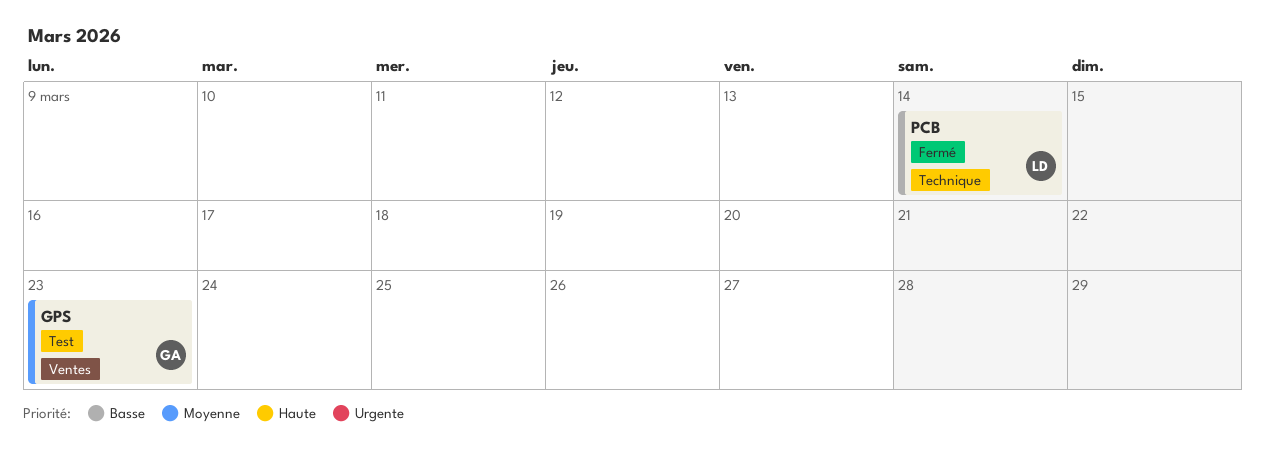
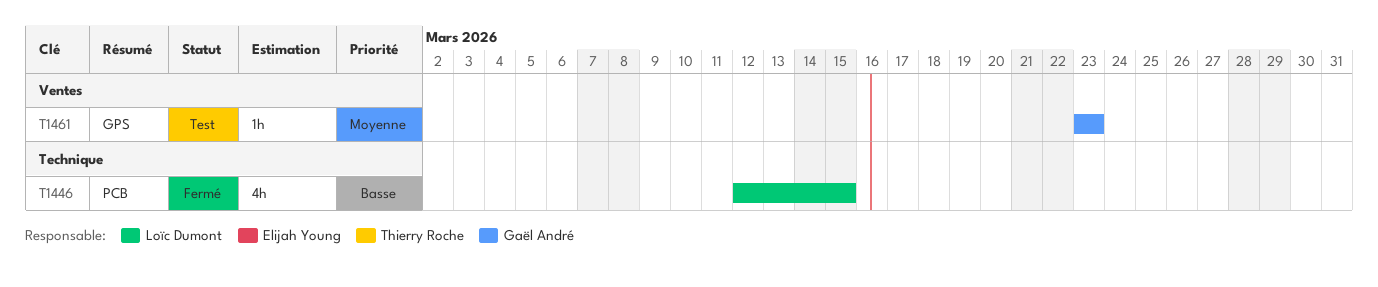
PCB, due: Mar 14 -> Mar 15

